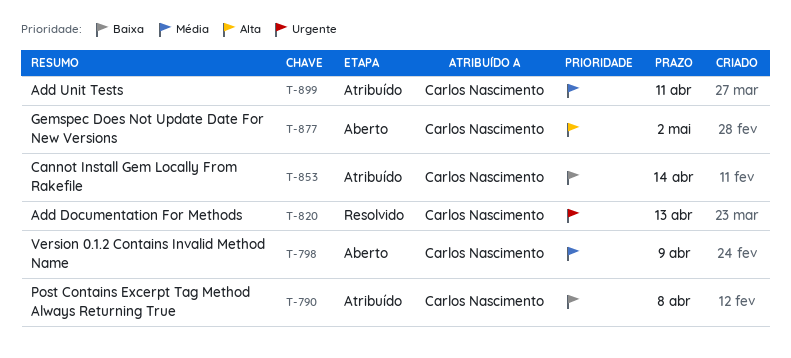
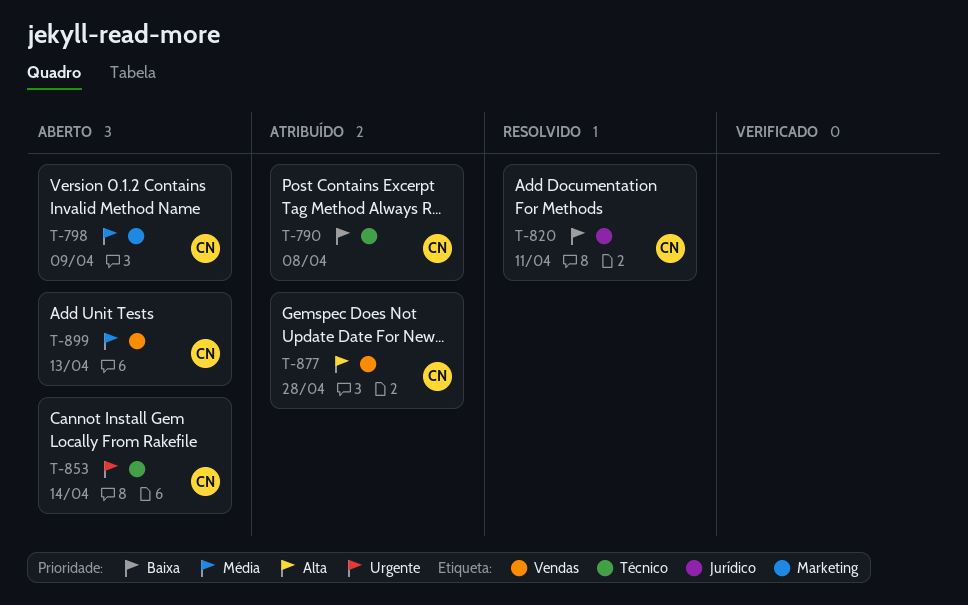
T-820, priority: Urgente -> Baixa
T-820, due: Apr 13 -> Apr 11
T-853, status: Atribuído -> Aberto
T-853, priority: Baixa -> Urgente
T-877, status: Aberto -> Atribuído
T-877, due: May 2 -> Apr 28
T-899, status: Atribuído -> Aberto
T-899, due: Apr 11 -> Apr 13

